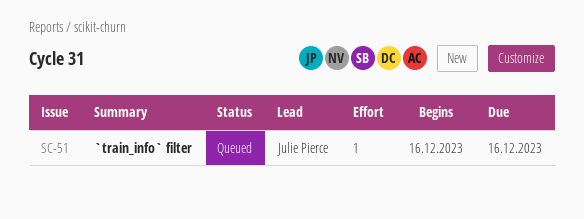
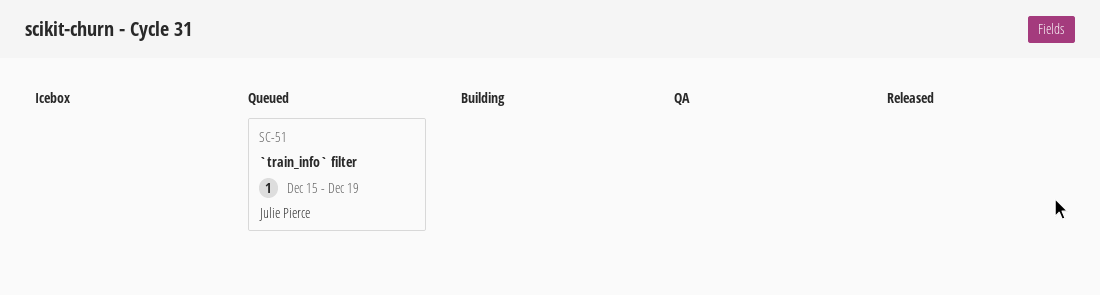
SC-51, start: Dec 16 -> Dec 15
SC-51, due: Dec 16 -> Dec 19

